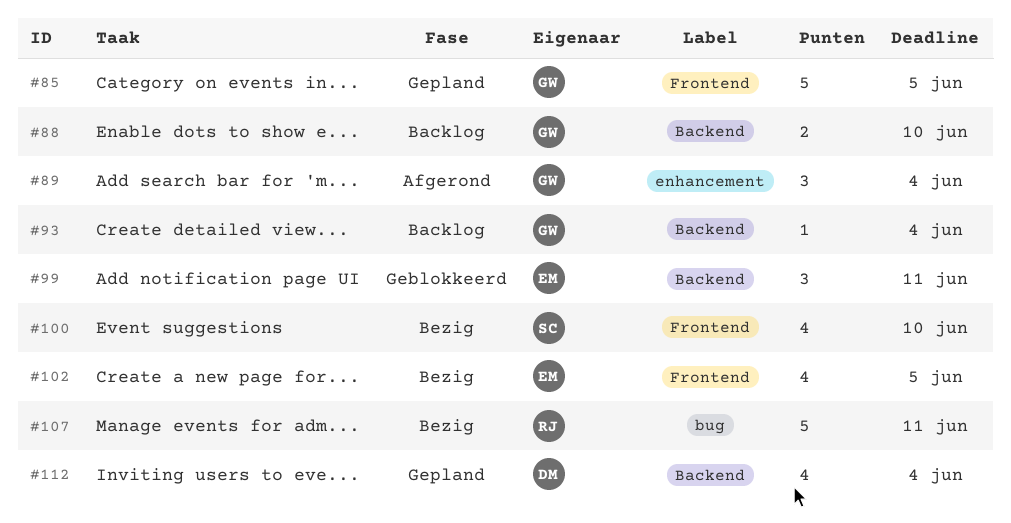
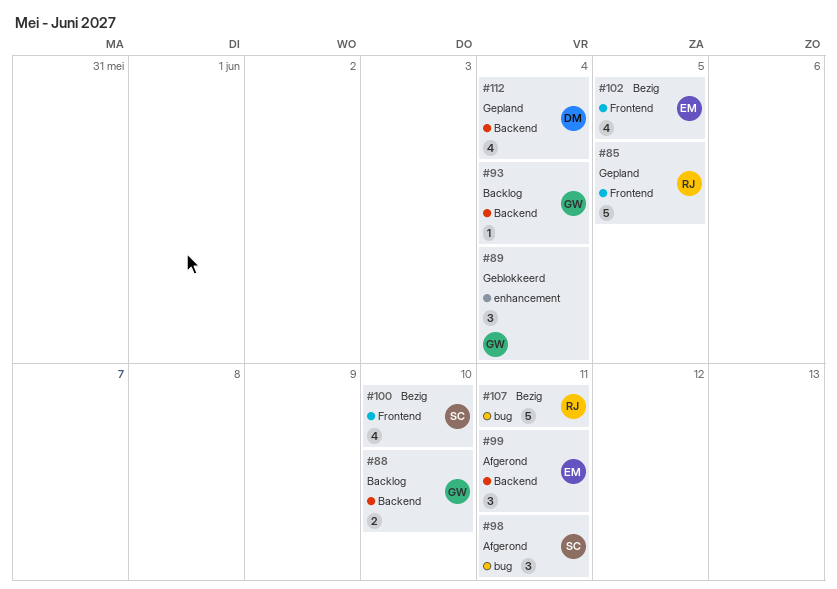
#85, owner: GW -> RJ
#89, status: Afgerond -> Geblokkeerd
#98: none -> present
#99, status: Geblokkeerd -> Afgerond

